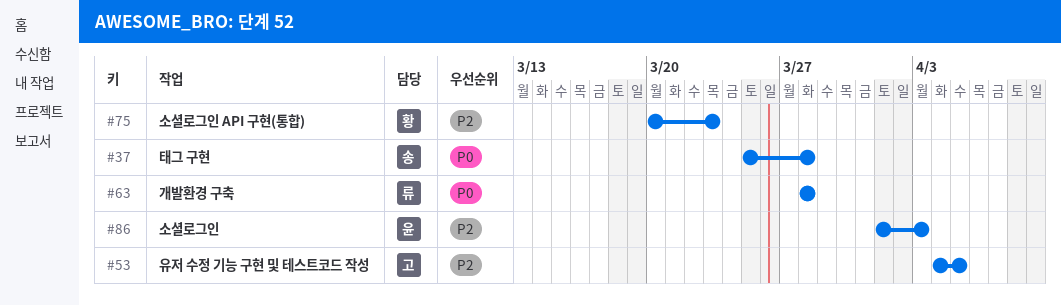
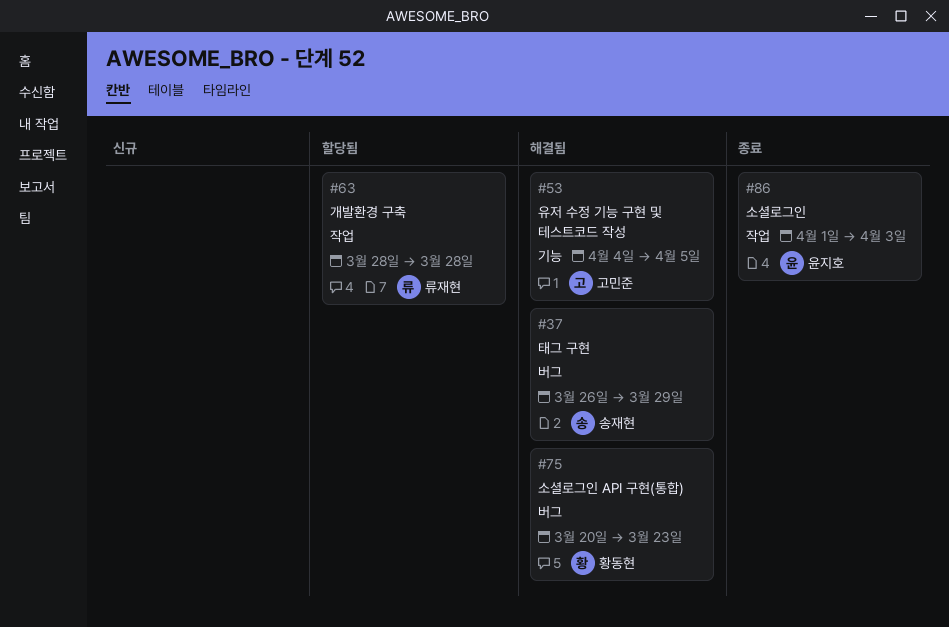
#37, start: Mar 25 -> Mar 26
#37, due: Mar 28 -> Mar 29

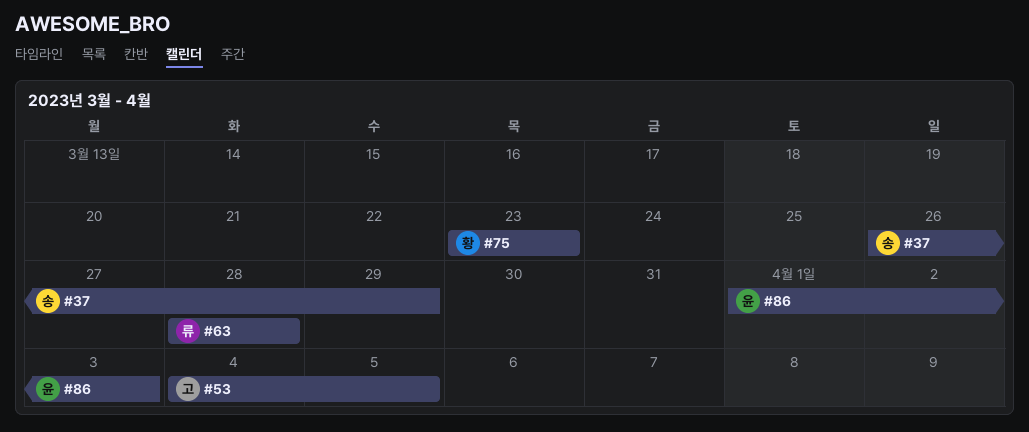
#75, start: Mar 20 -> Mar 23

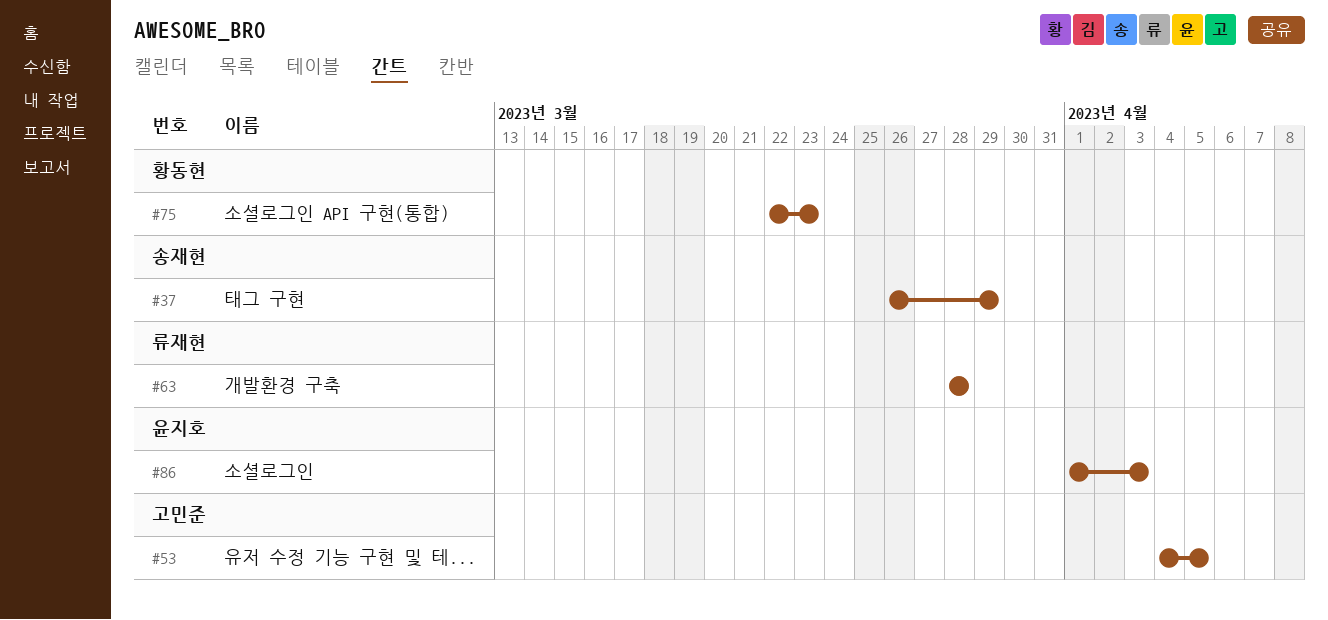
#75, start: Mar 23 -> Mar 22

